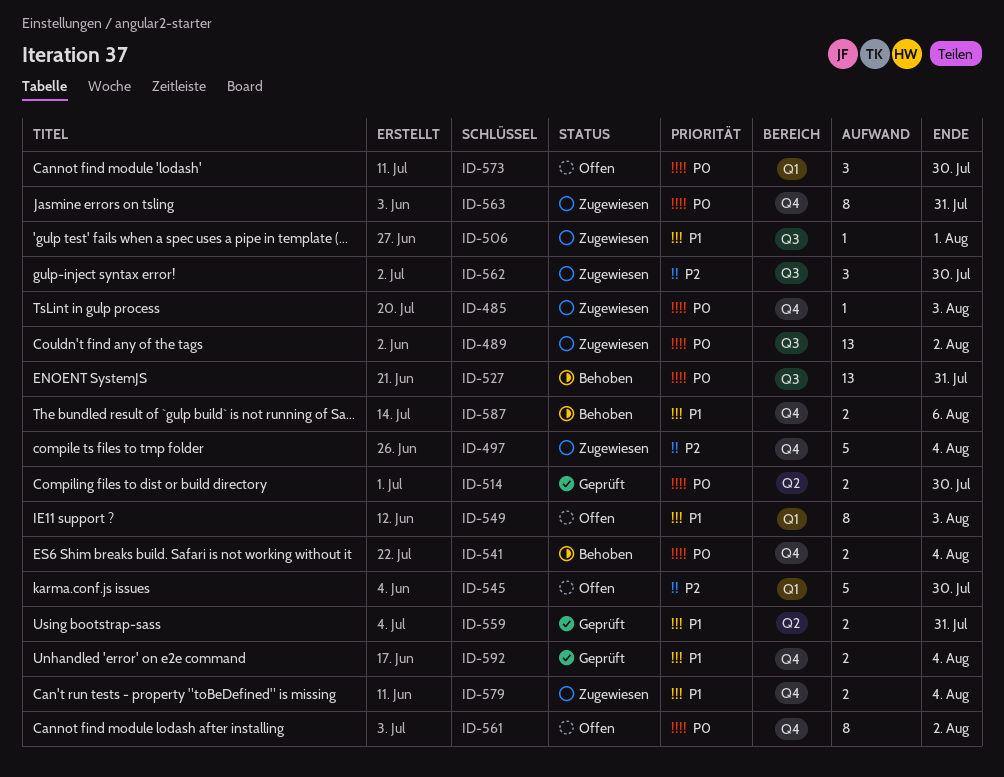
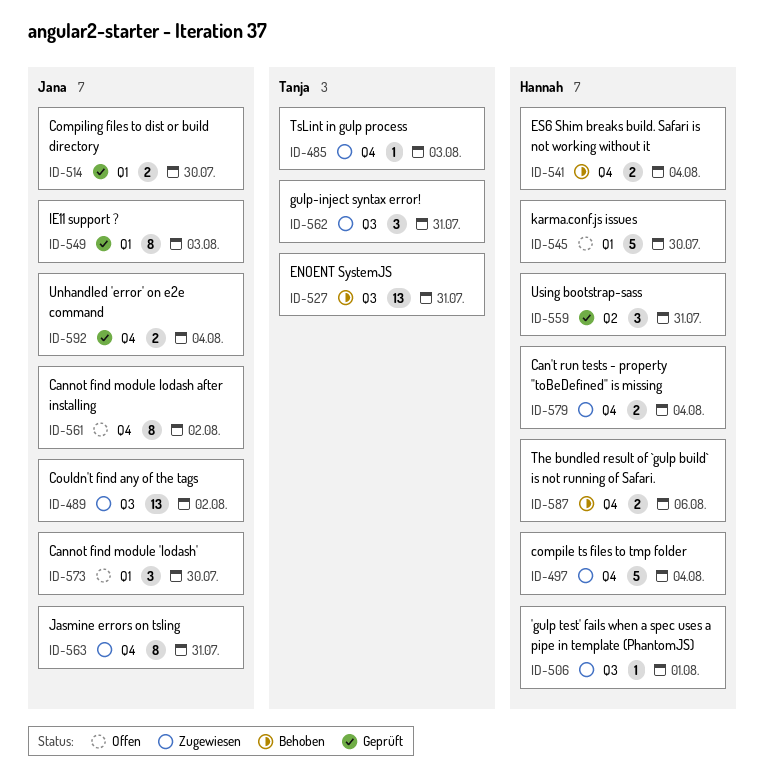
ID-514, label: Q2 -> Q1
ID-549, status: Offen -> Geprüft
ID-559, estimate: 2 -> 3
ID-562, due: Jul 30 -> Jul 31

